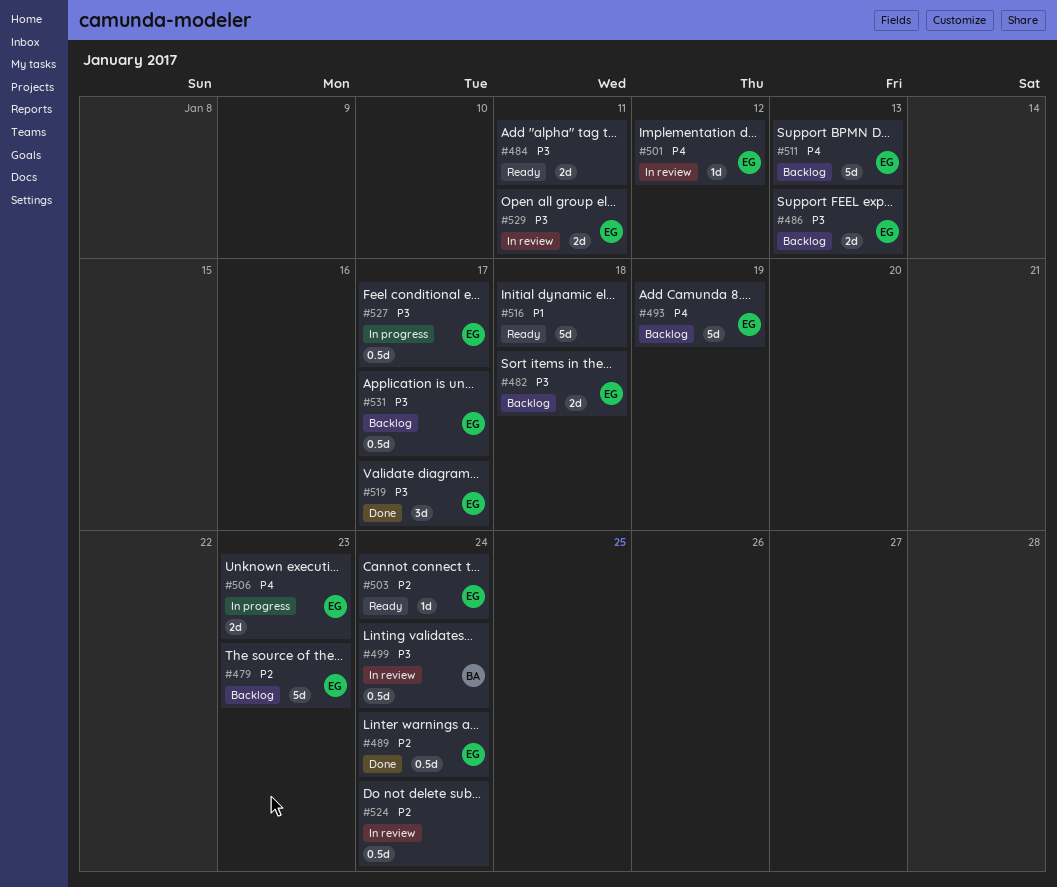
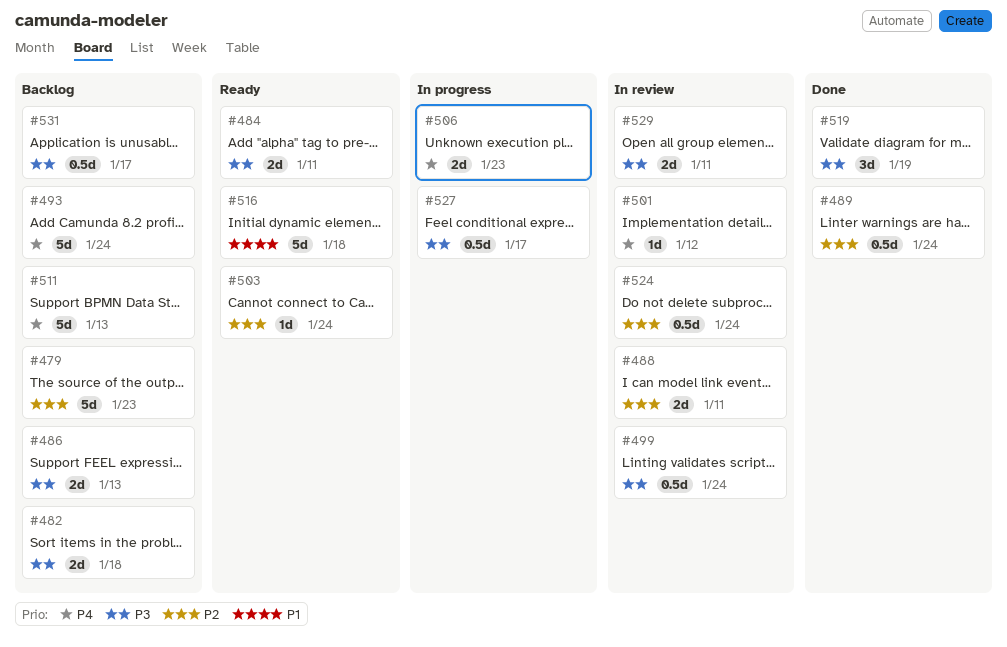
#488: none -> present
#493, due: Jan 19 -> Jan 24
#519, due: Jan 17 -> Jan 19

